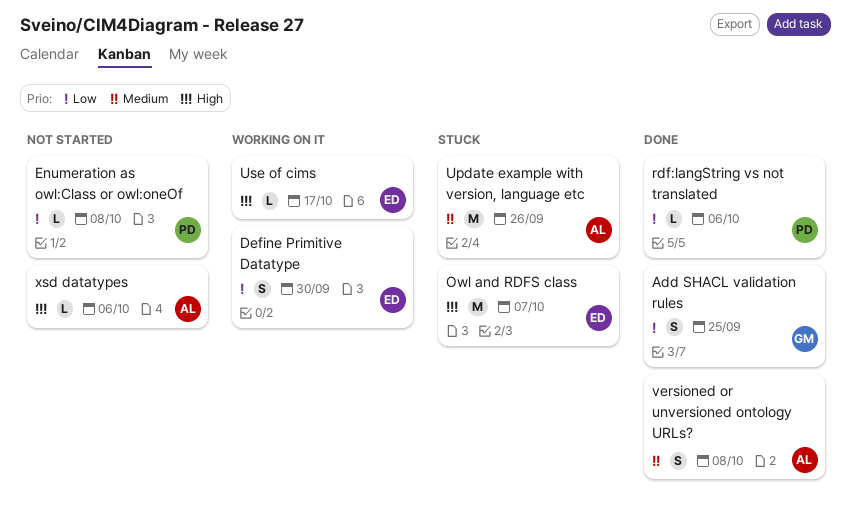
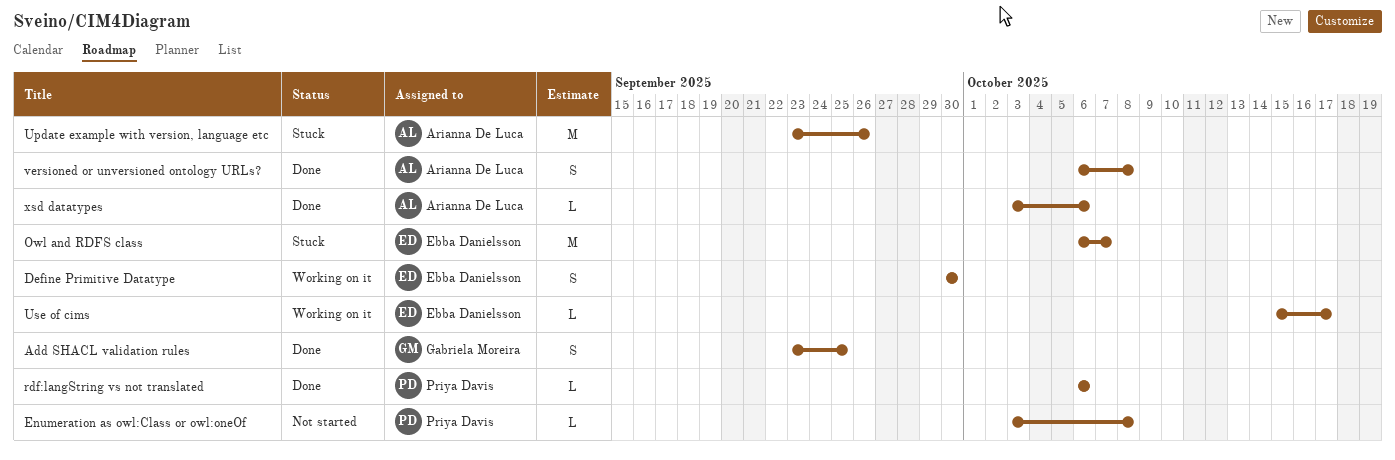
xsd datatypes, status: Not started -> Done

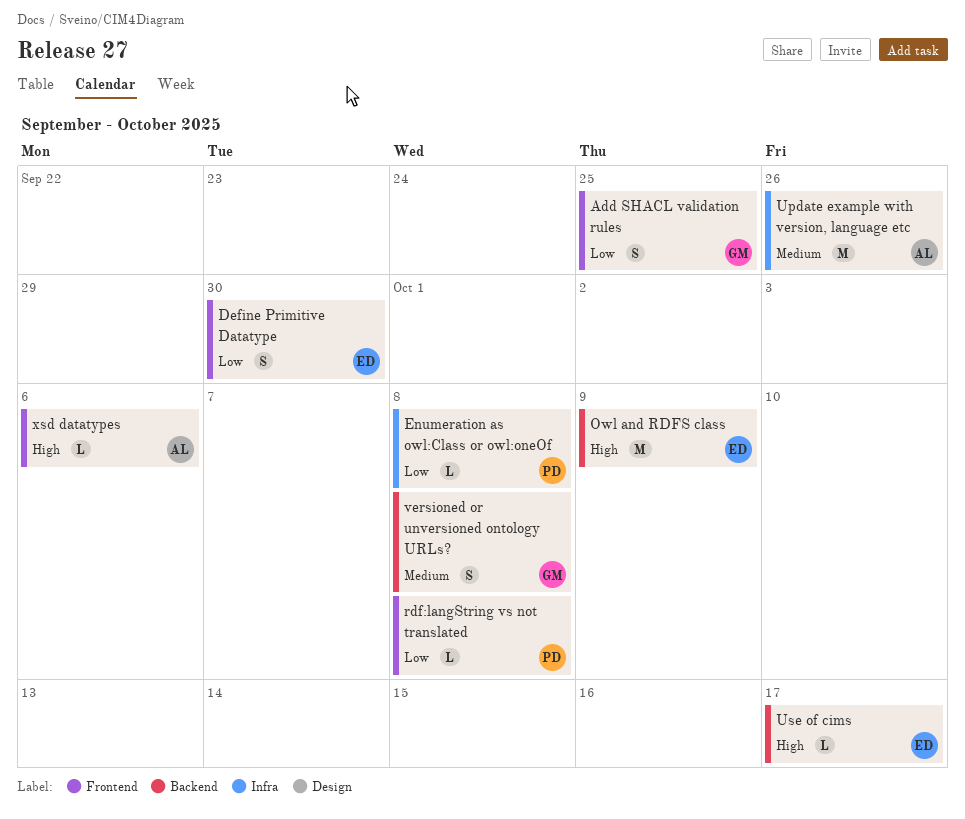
Owl and RDFS class, due: Oct 7 -> Oct 9
rdf:langString vs not translated, due: Oct 6 -> Oct 8
versioned or unversioned ontology URLs?, owner: Arianna De Luca -> Gabriela Moreira

